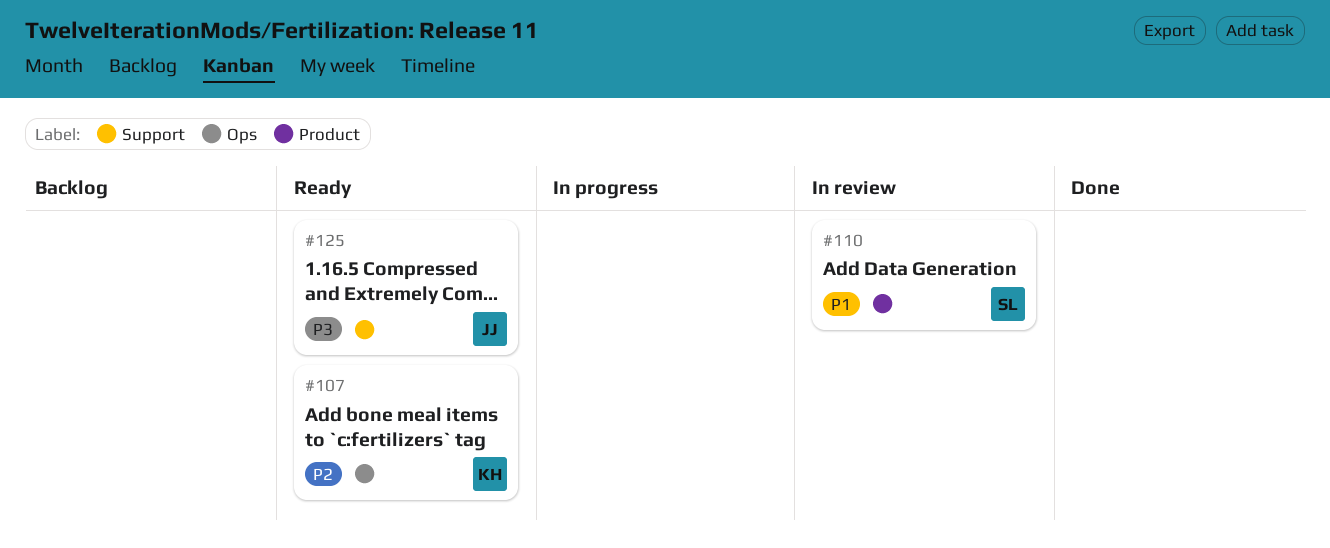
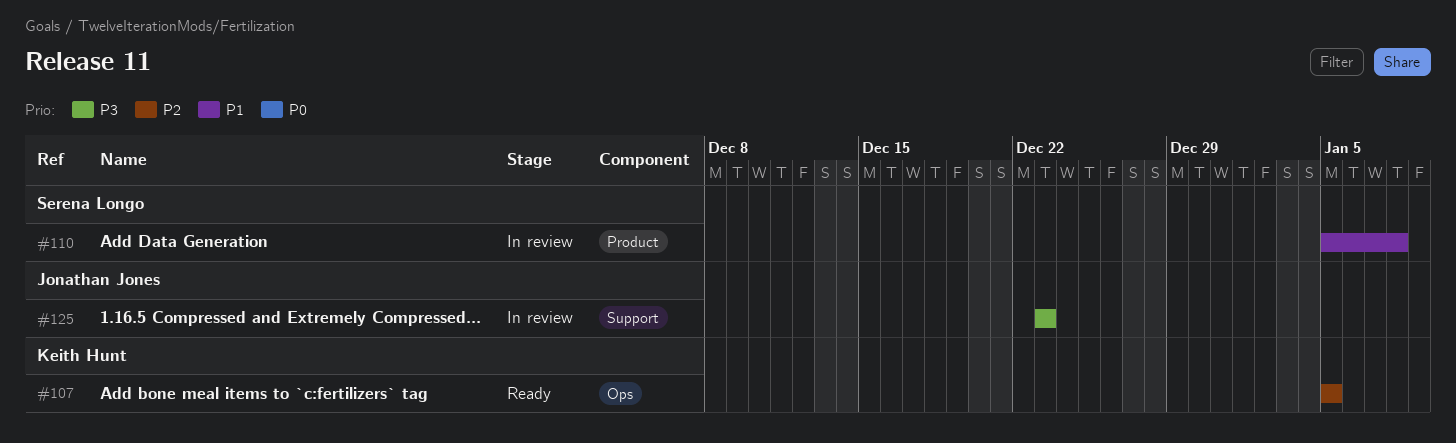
#125, status: Ready -> In review

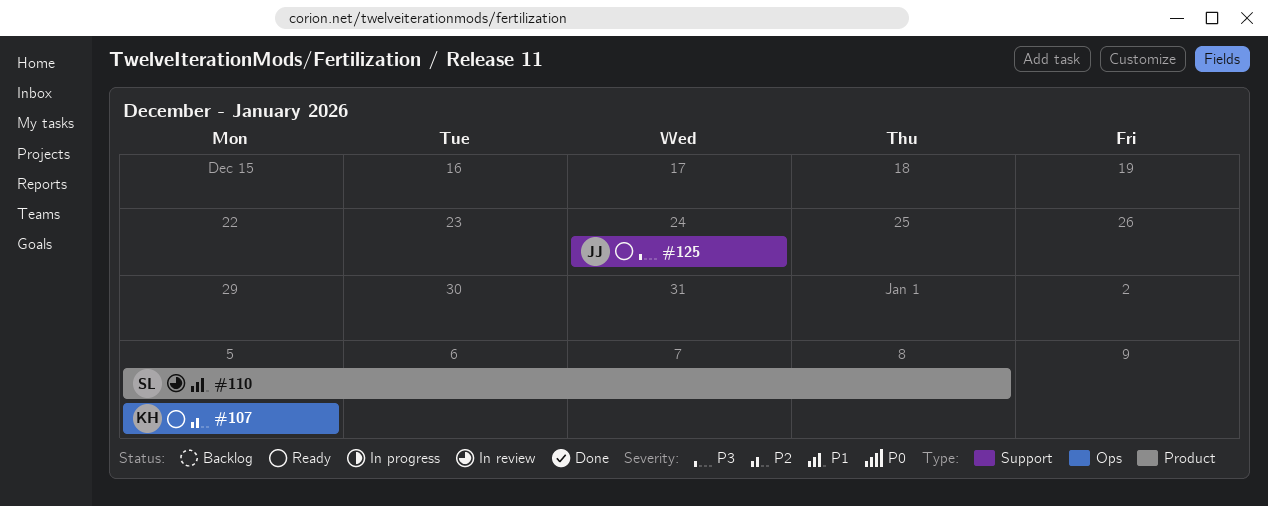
#125, status: In review -> Ready
#125, start: Dec 23 -> Dec 24
#125, due: Dec 23 -> Dec 24

